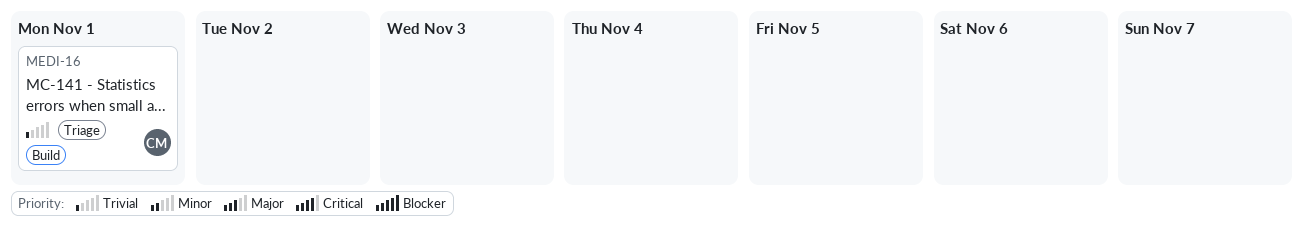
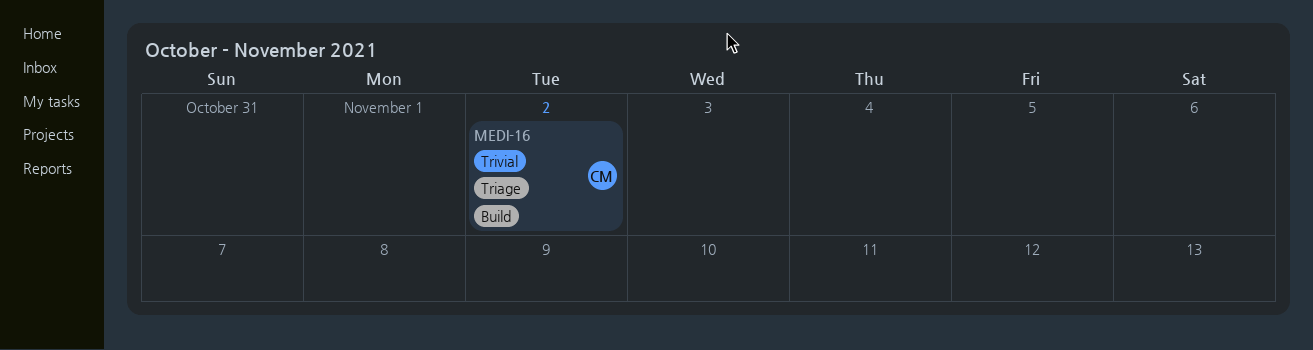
MEDI-16, due: Nov 1 -> Nov 2

